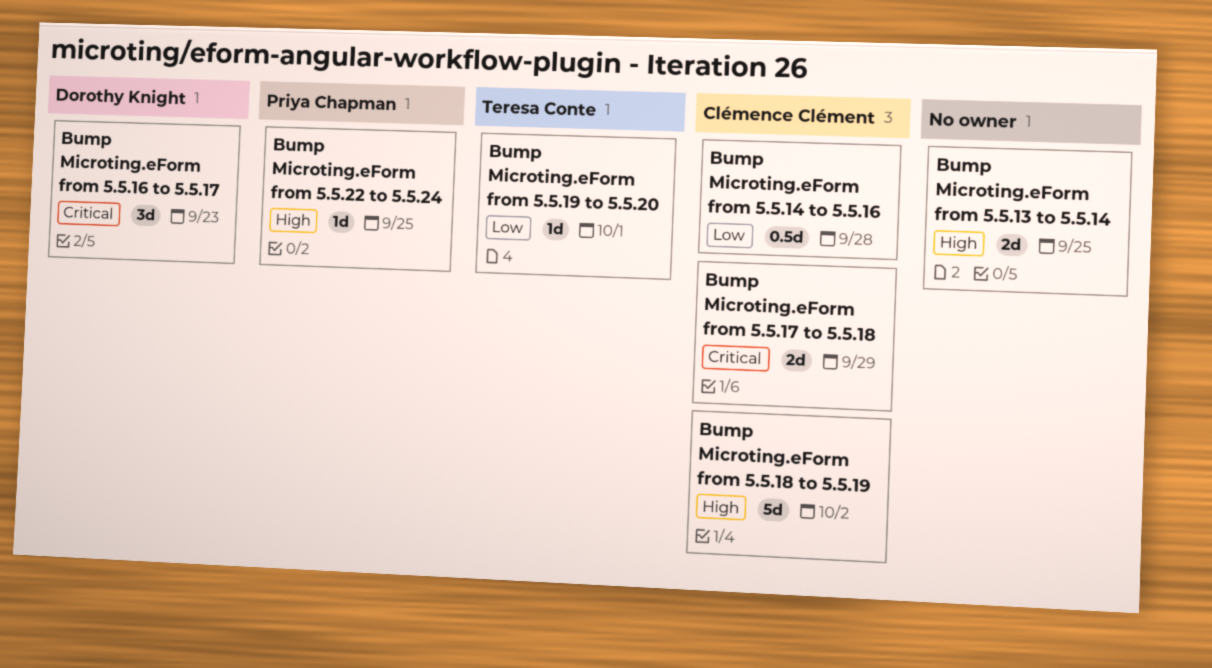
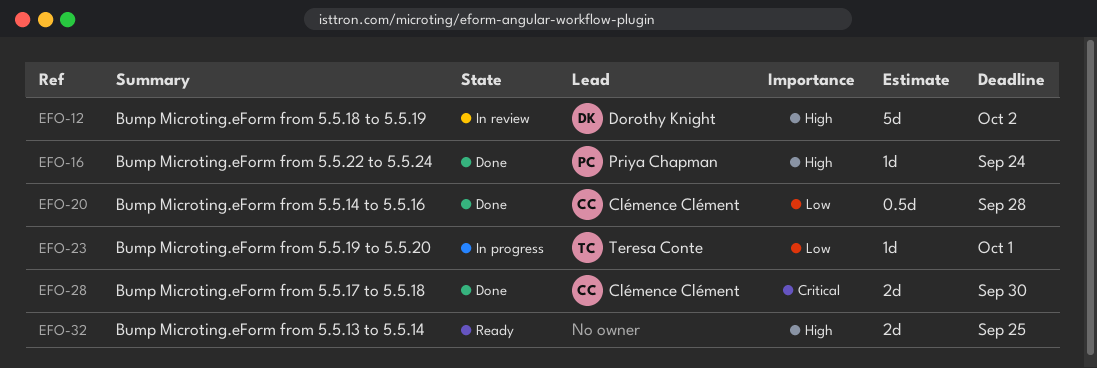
Bump Microting.eForm from 5.5.16 to 5.5.17: present -> none
Bump Microting.eForm from 5.5.17 to 5.5.18, due: Sep 29 -> Sep 30
Bump Microting.eForm from 5.5.18 to 5.5.19, owner: Clémence Clément -> Dorothy Knight
Bump Microting.eForm from 5.5.22 to 5.5.24, due: Sep 25 -> Sep 24

